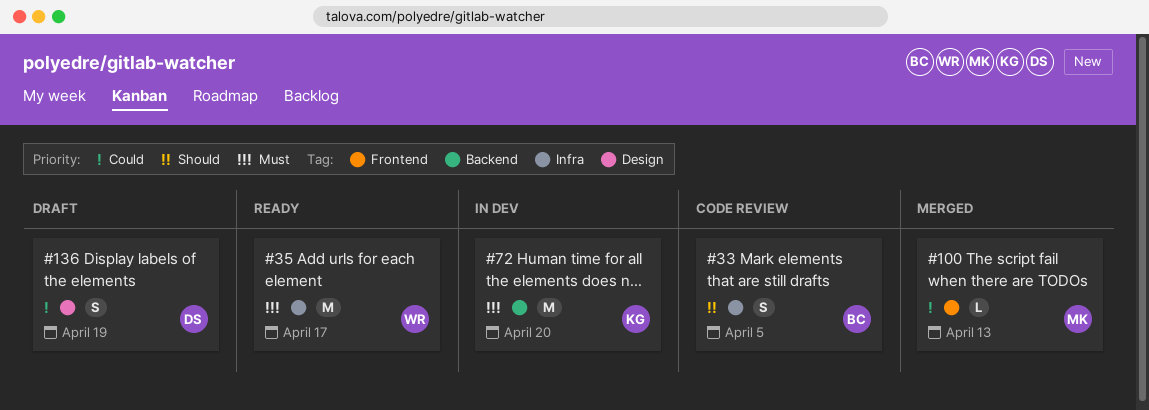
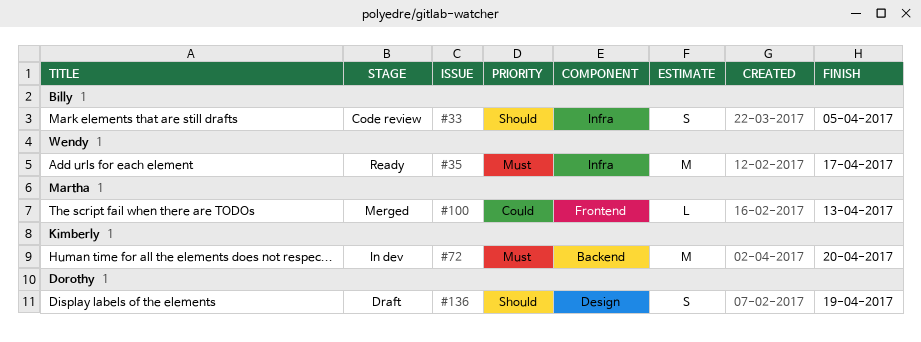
#136, priority: Could -> Should

